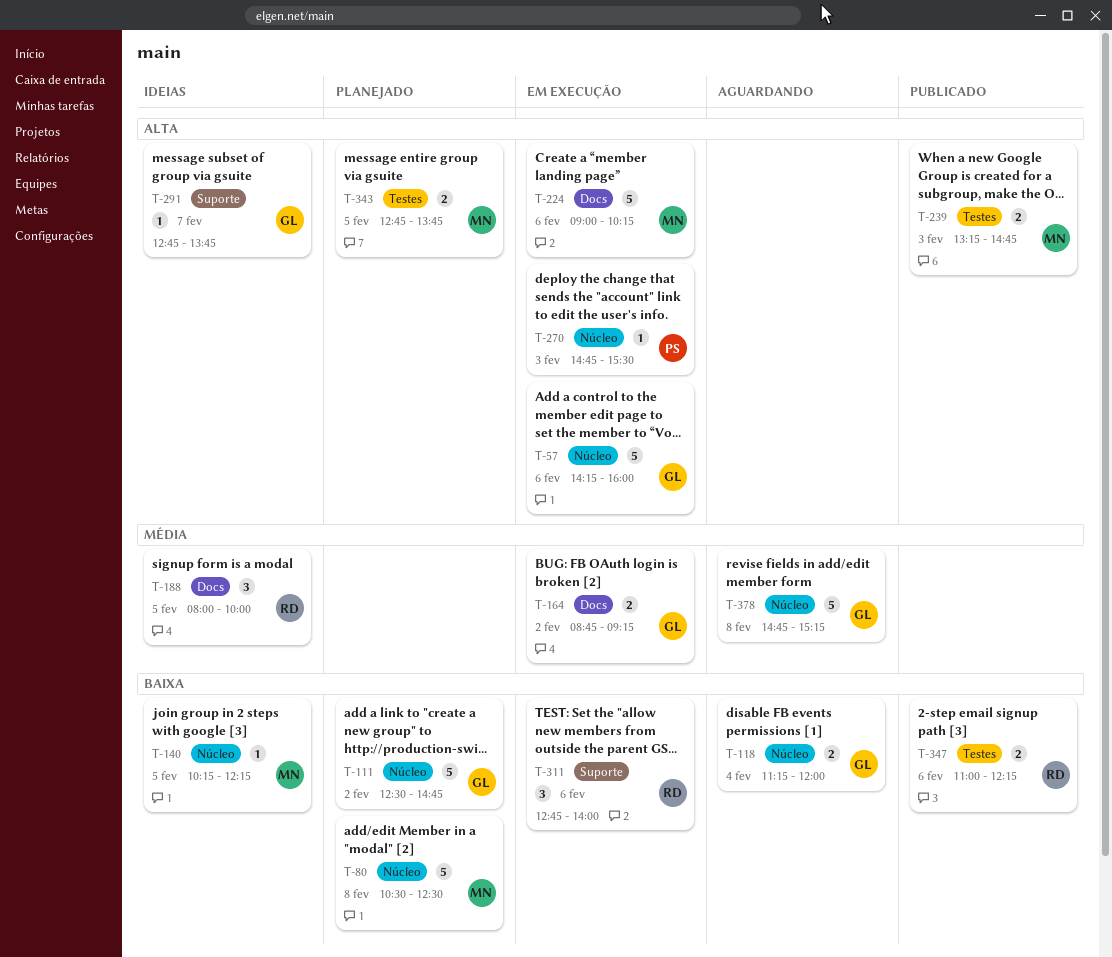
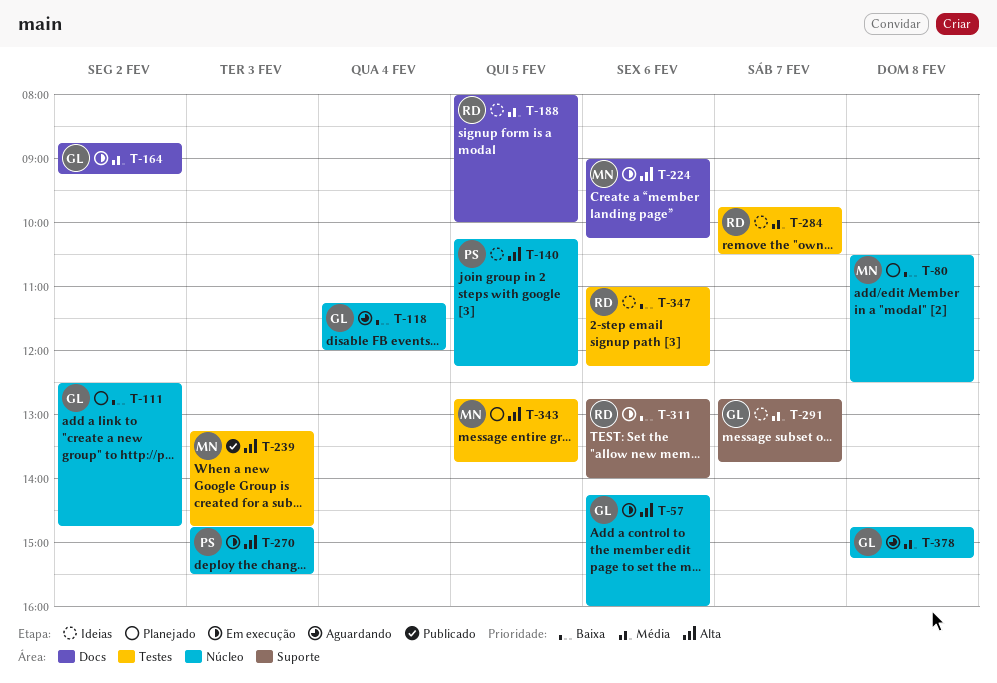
T-140, owner: MN -> PS
T-140, priority: Baixa -> Alta
T-284: none -> present
T-291, priority: Alta -> Média
T-347, status: Publicado -> Ideias

